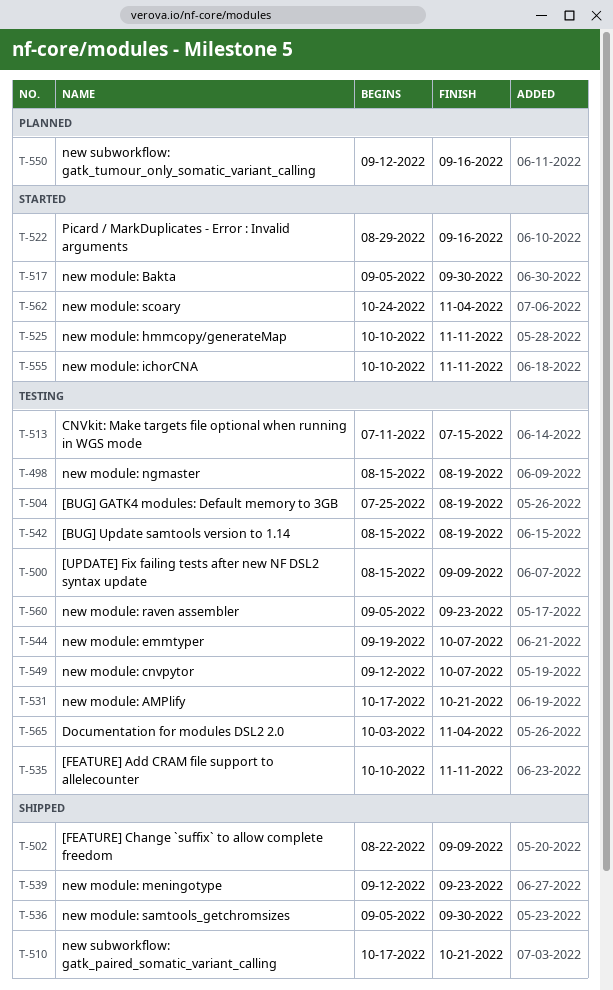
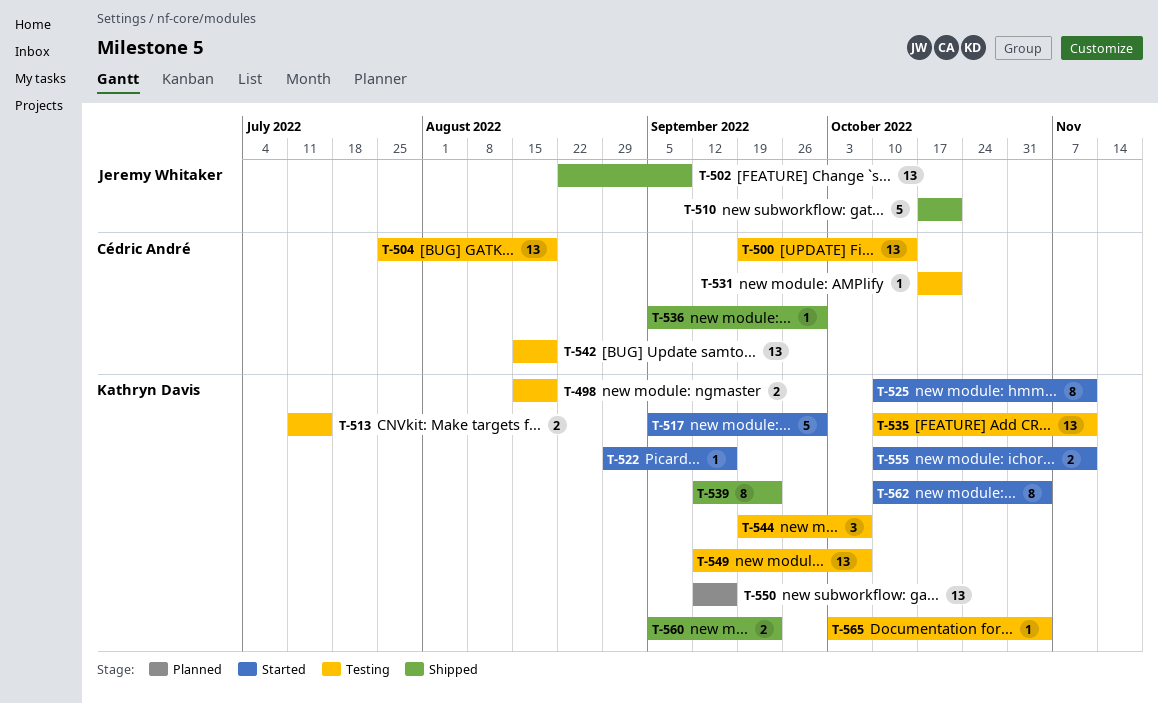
T-500, start: Aug 15 -> Sep 19
T-500, due: Sep 9 -> Oct 14
T-560, status: Testing -> Shipped
T-562, start: Oct 24 -> Oct 10

